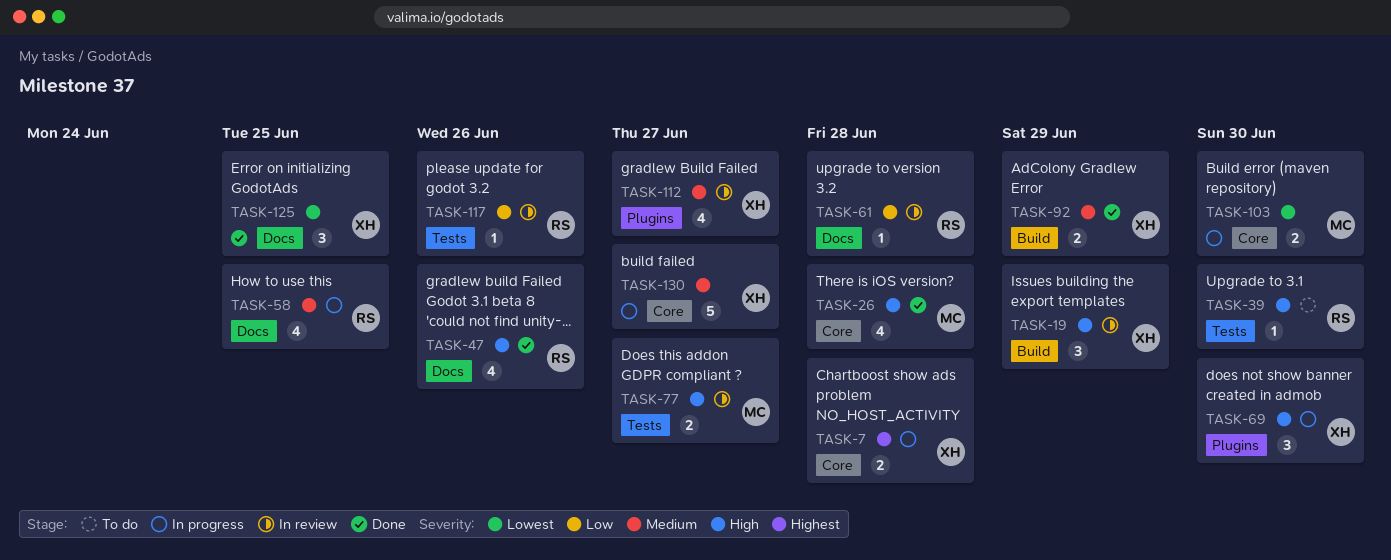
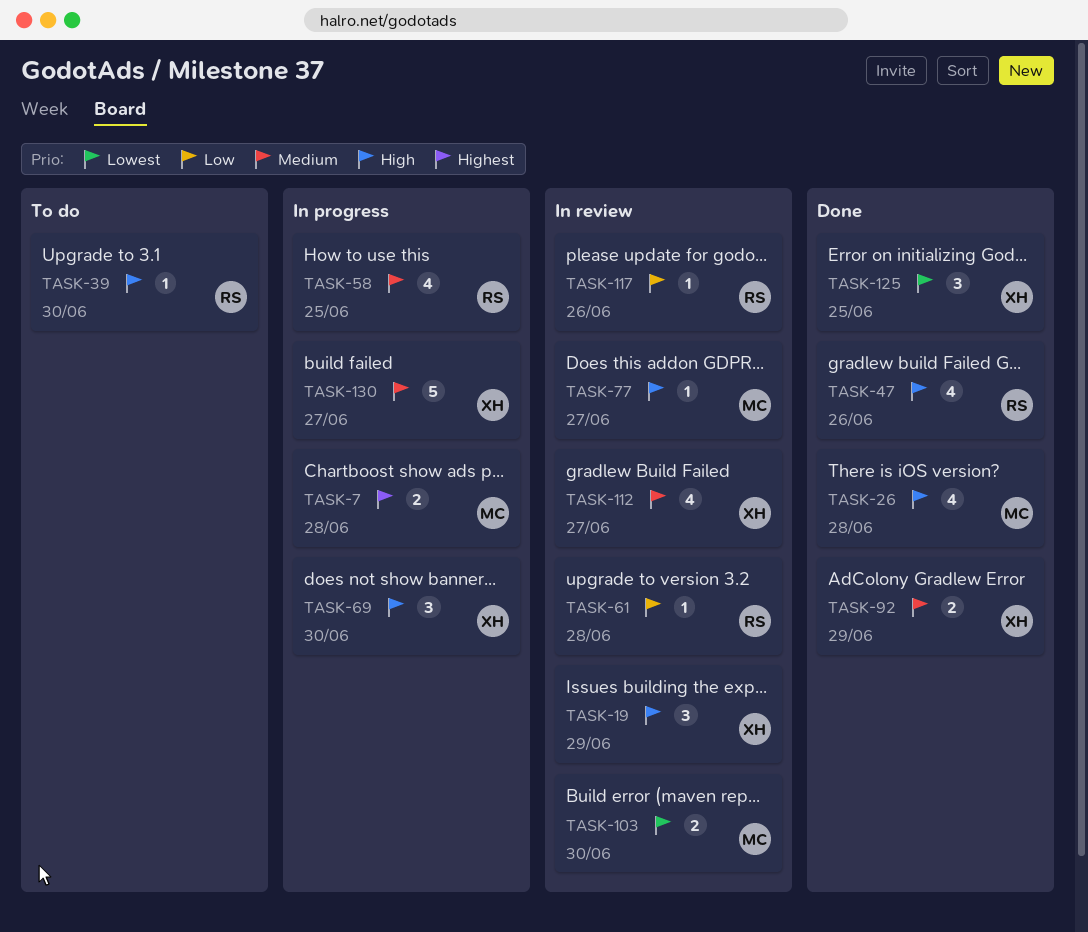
TASK-7, owner: XH -> MC
TASK-77, estimate: 2 -> 1
TASK-103, status: In progress -> In review

